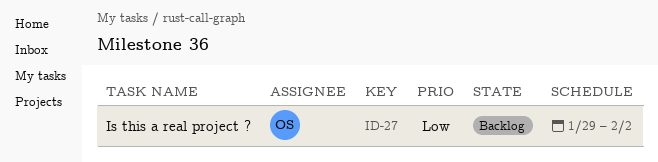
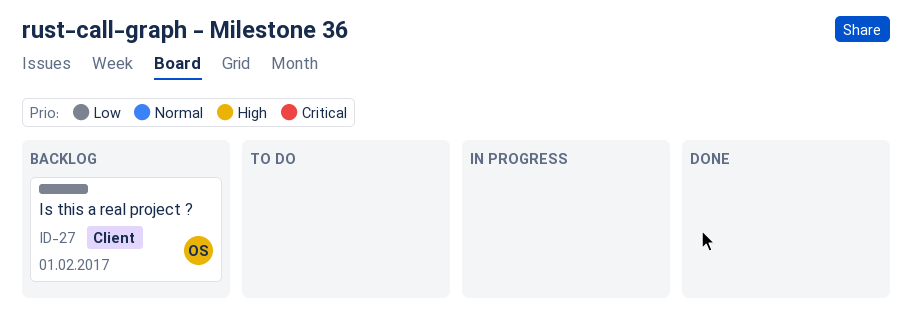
ID-27, due: Feb 2 -> Feb 1

